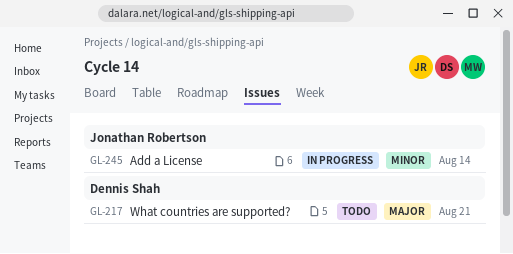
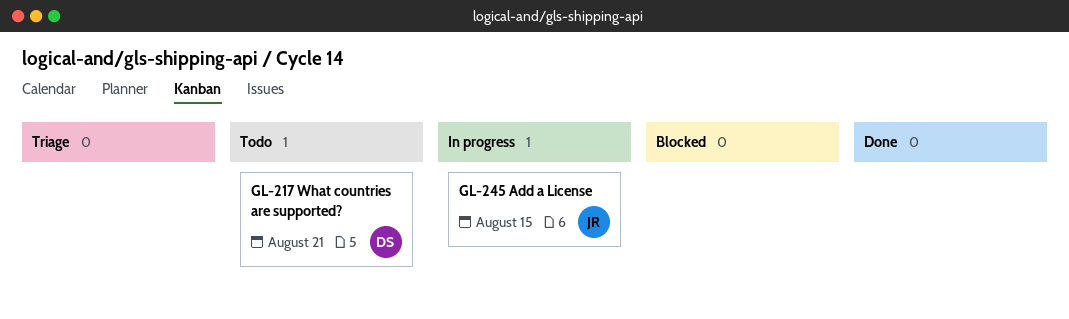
GL-245, due: Aug 14 -> Aug 15

